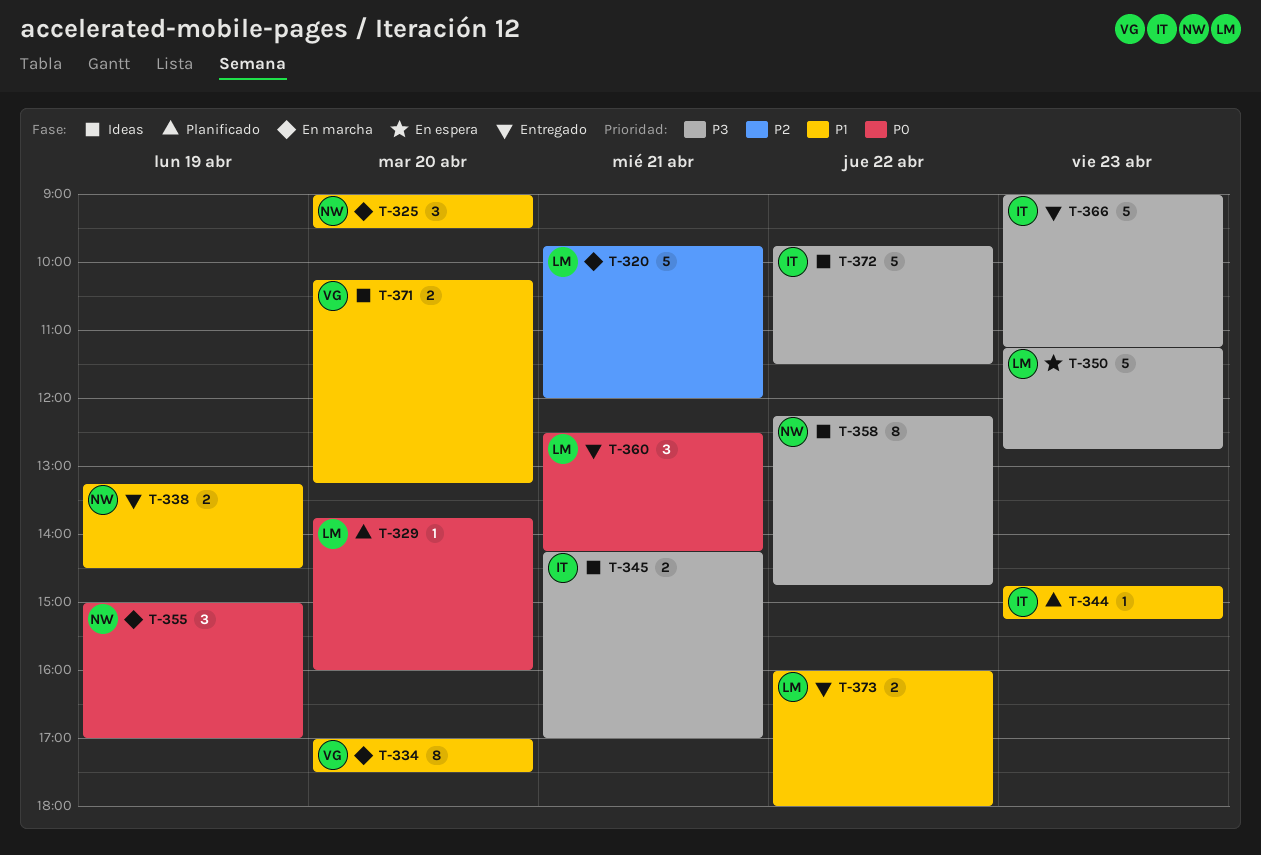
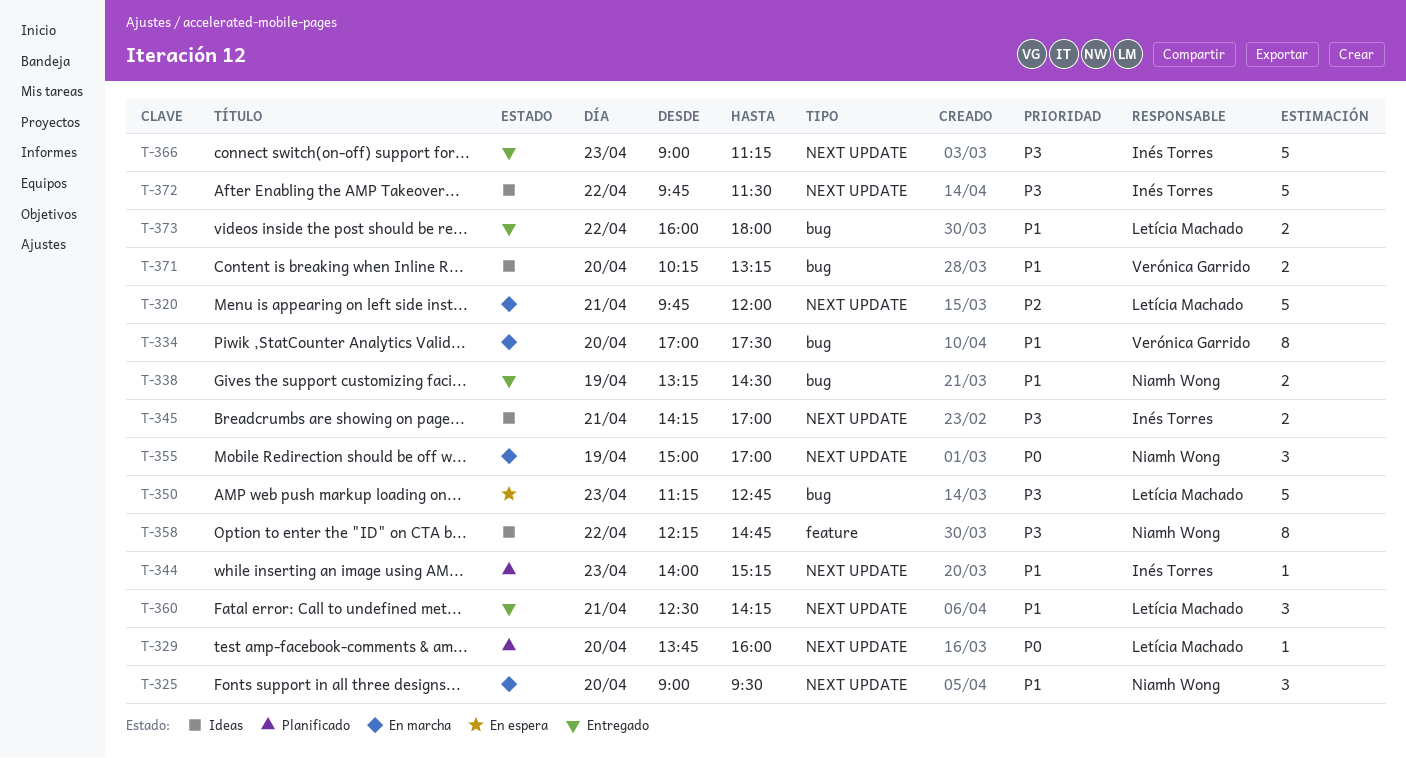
T-344, begins: 14:45 -> 14:00
T-360, priority: P0 -> P1

